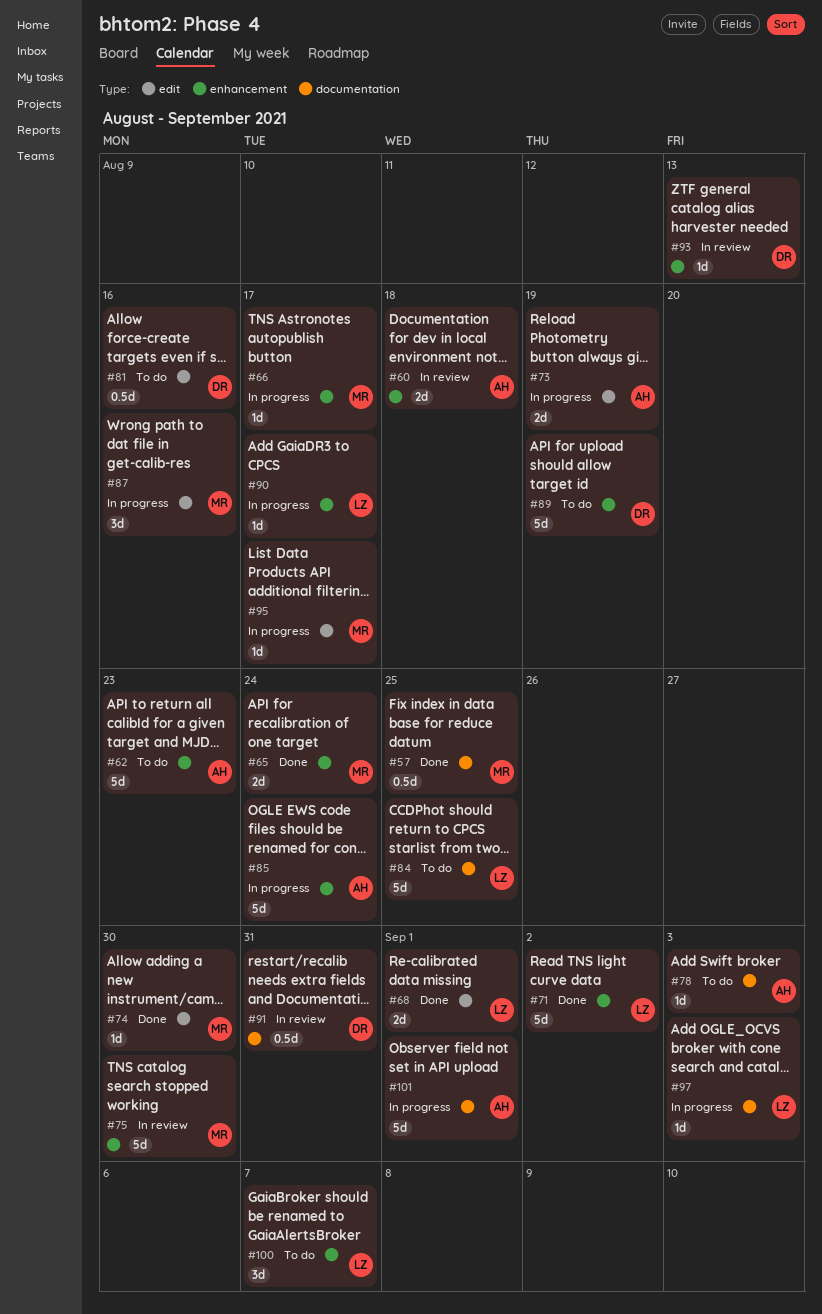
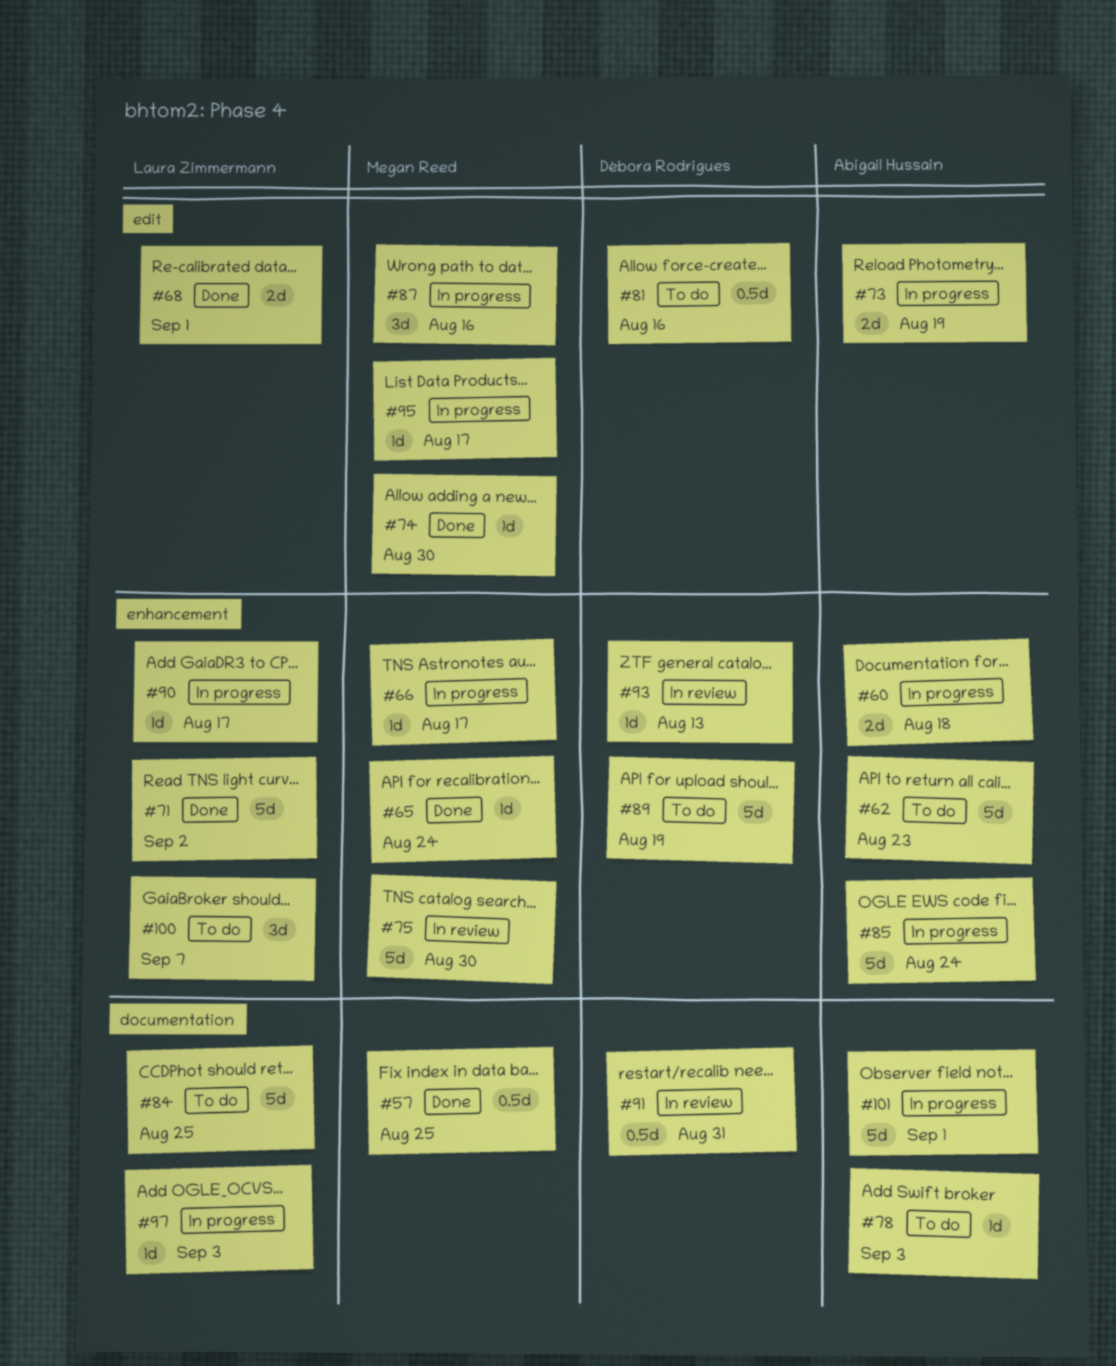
#60, status: In review -> In progress
#65, estimate: 2d -> 1d

